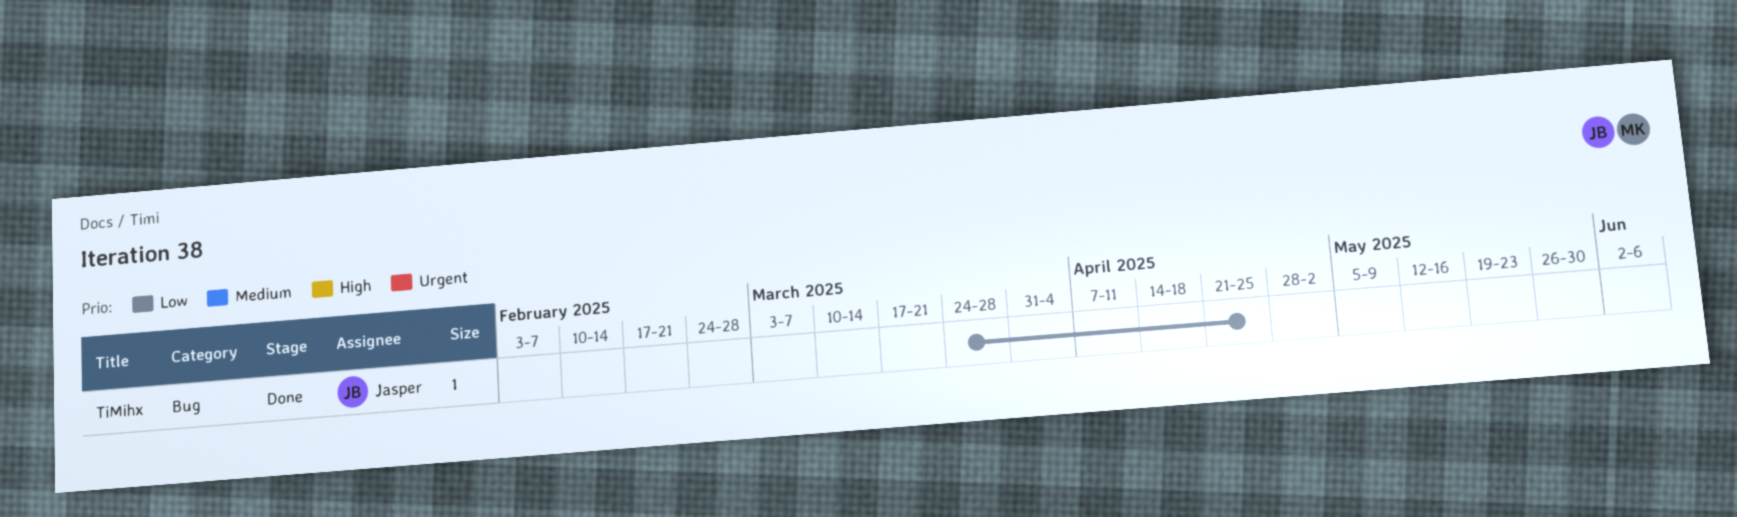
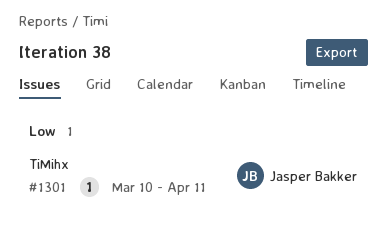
TiMihx, start: Mar 24 -> Mar 10
TiMihx, due: Apr 25 -> Apr 11

